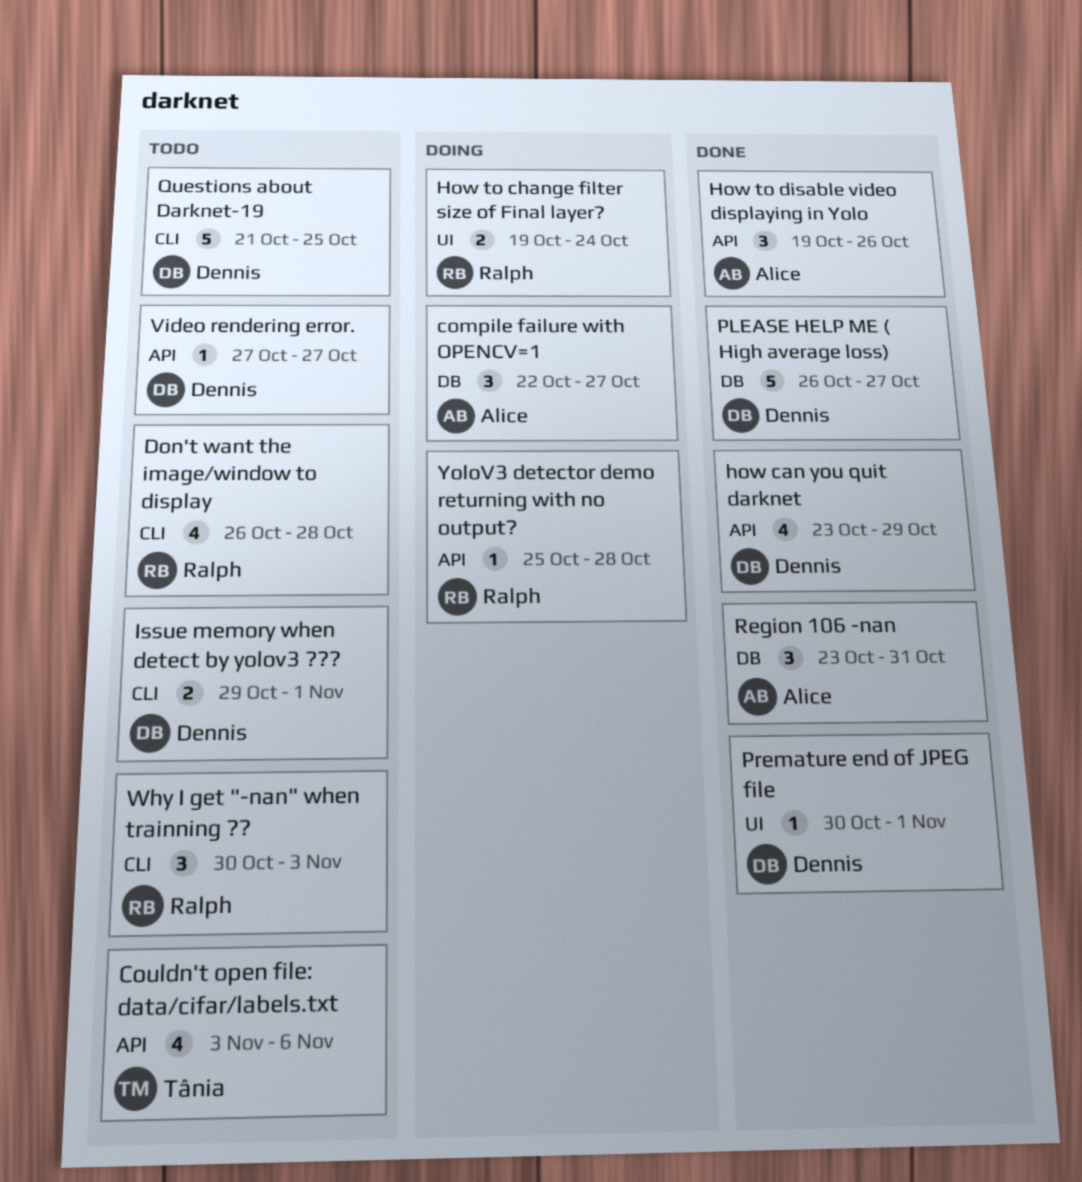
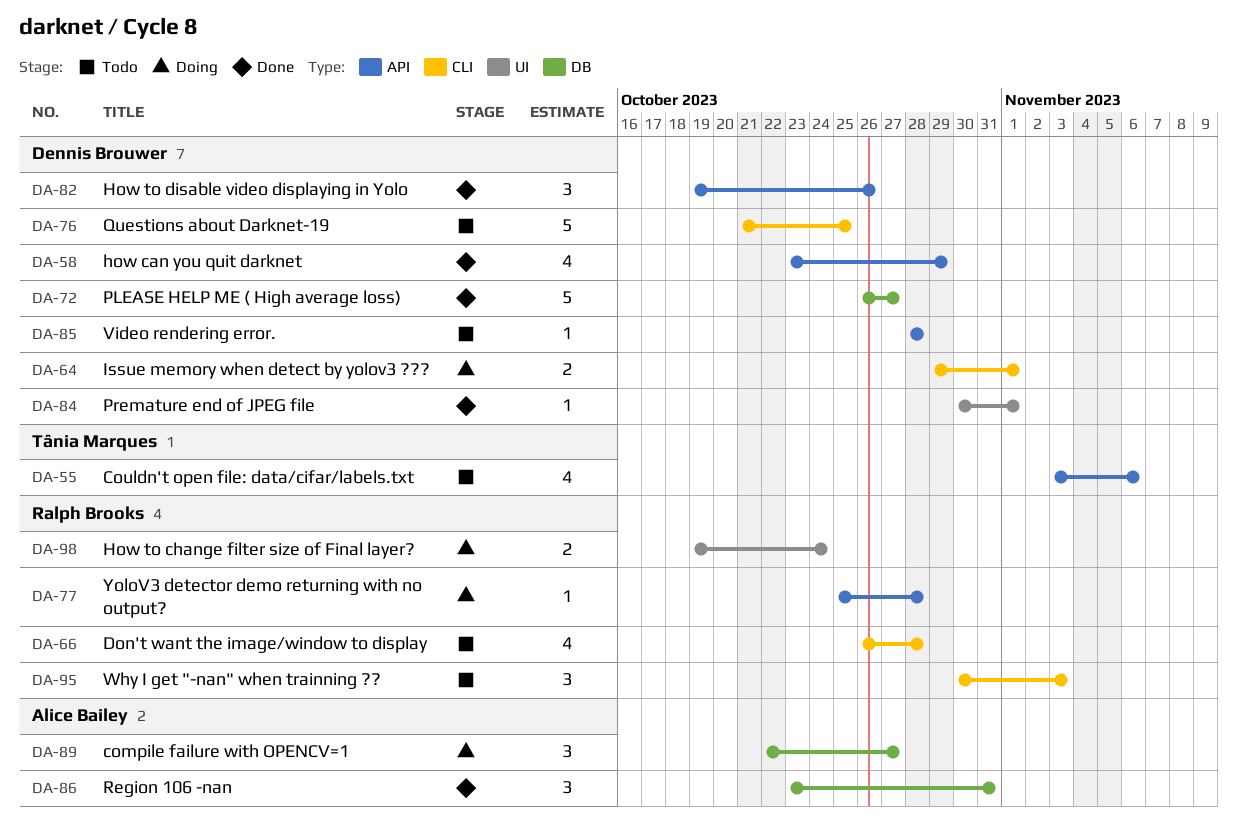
How to disable video displaying in Yolo, owner: Alice Bailey -> Dennis Brouwer
Issue memory when detect by yolov3 ???, status: Todo -> Doing
Video rendering error., start: Oct 27 -> Oct 28
Video rendering error., due: Oct 27 -> Oct 28

